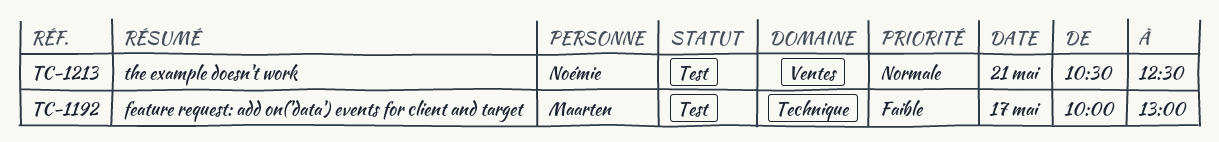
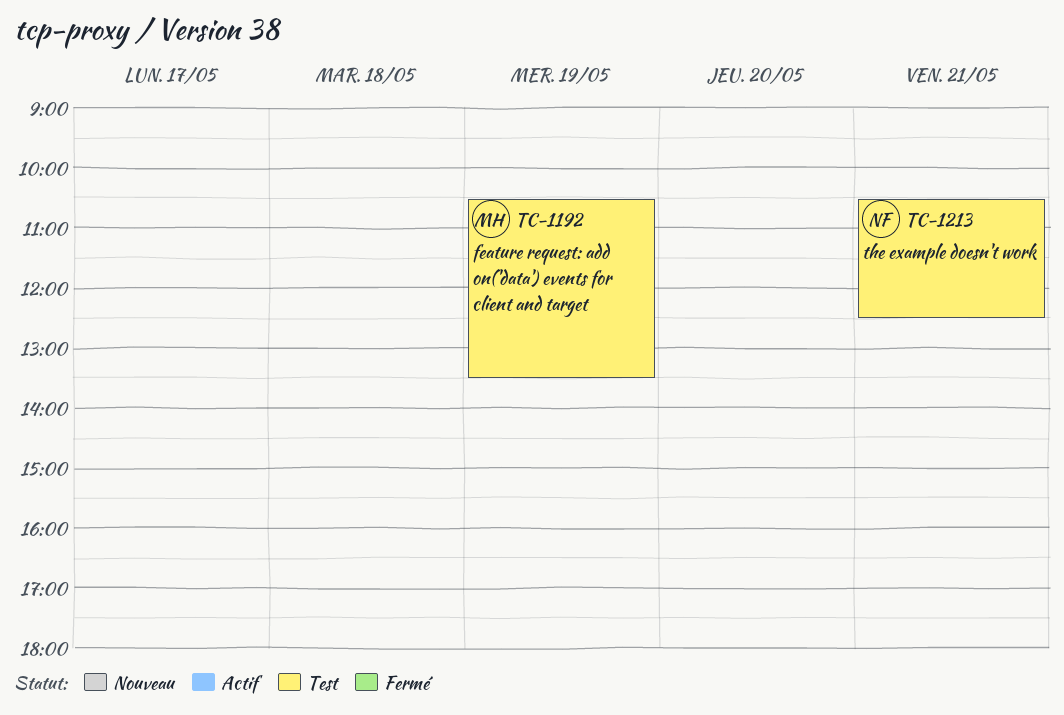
TC-1192, day: May 17 -> May 19
TC-1192, begins: 10:00 -> 10:30
TC-1192, ends: 13:00 -> 13:30

